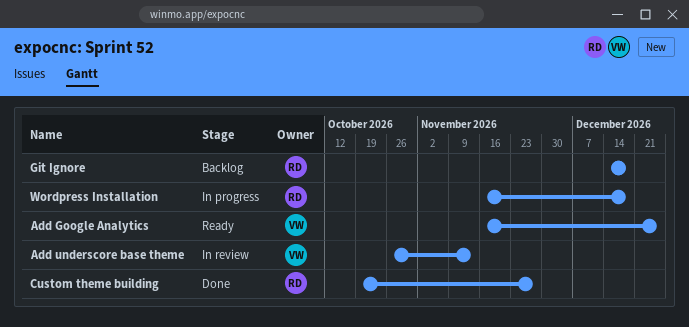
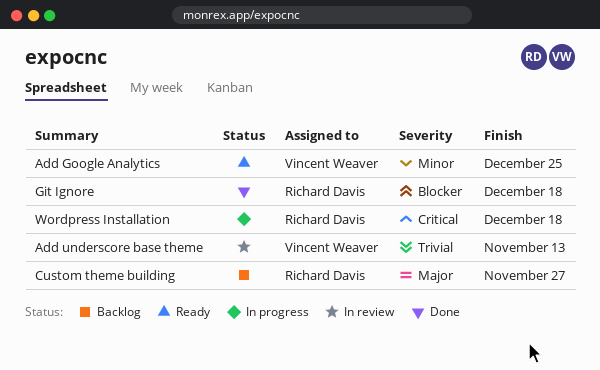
Custom theme building, status: Done -> Backlog
Git Ignore, status: Backlog -> Done

